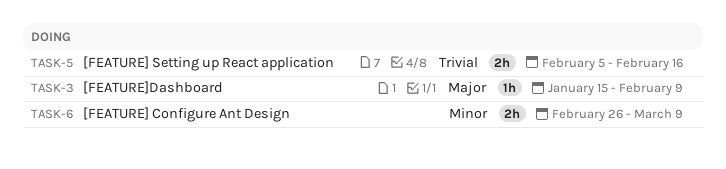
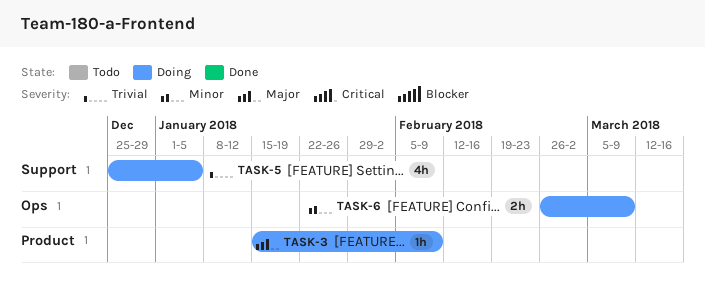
TASK-5, estimate: 2h -> 4h
TASK-5, start: Feb 5 -> Dec 25
TASK-5, due: Feb 16 -> Jan 5

